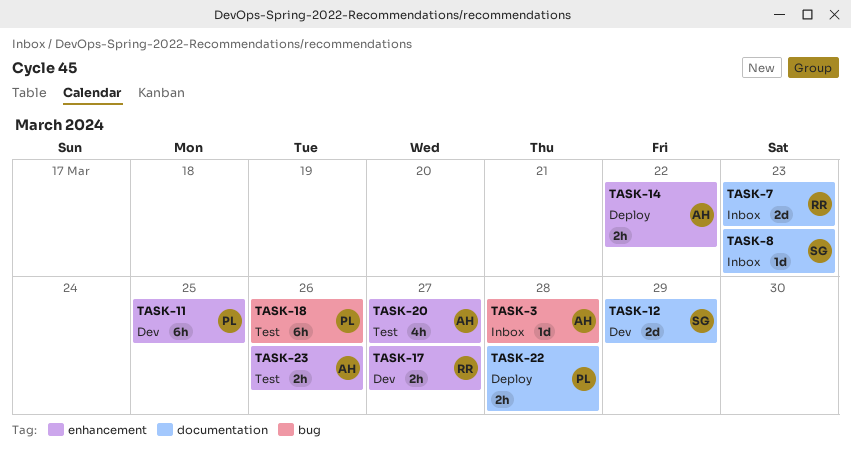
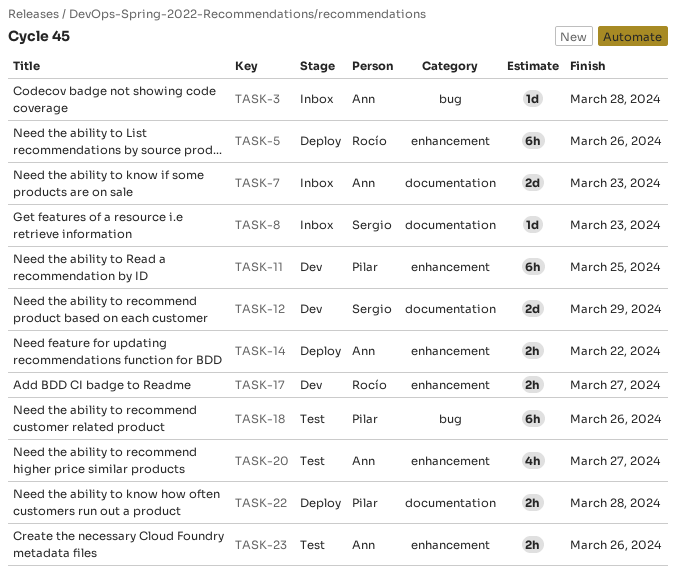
TASK-5: none -> present
TASK-7, owner: Rocío -> Ann

